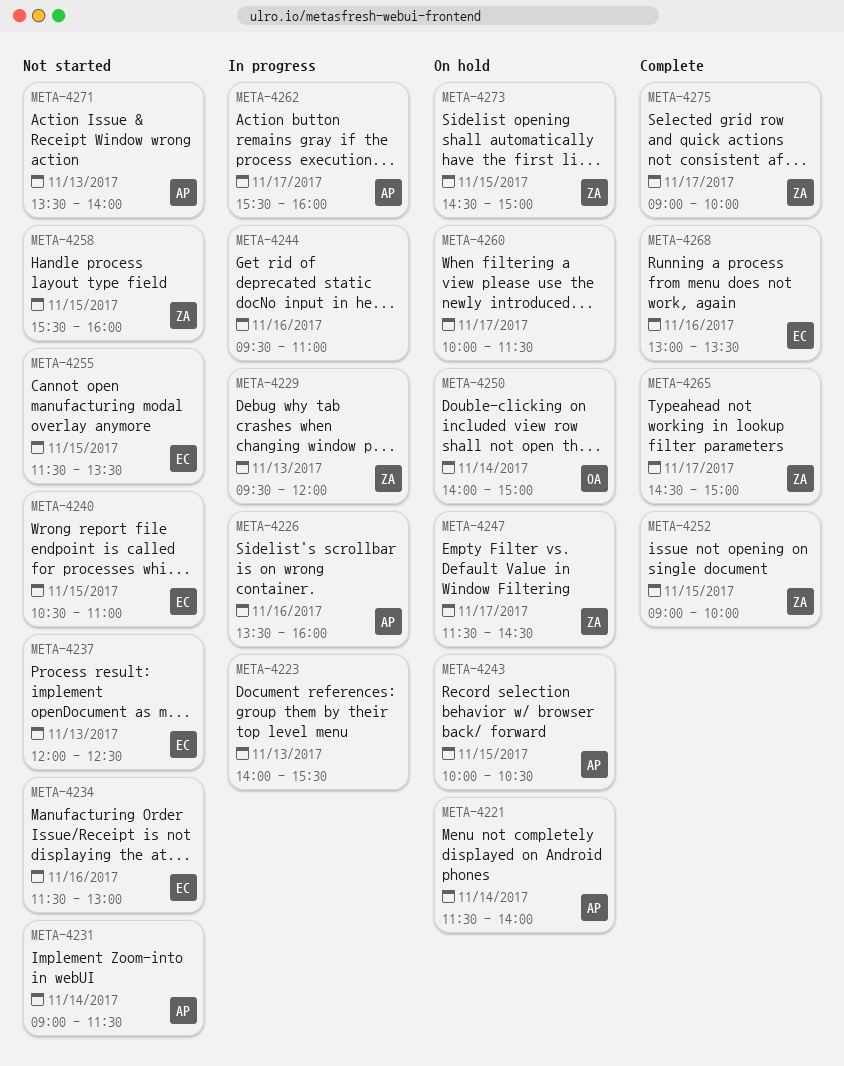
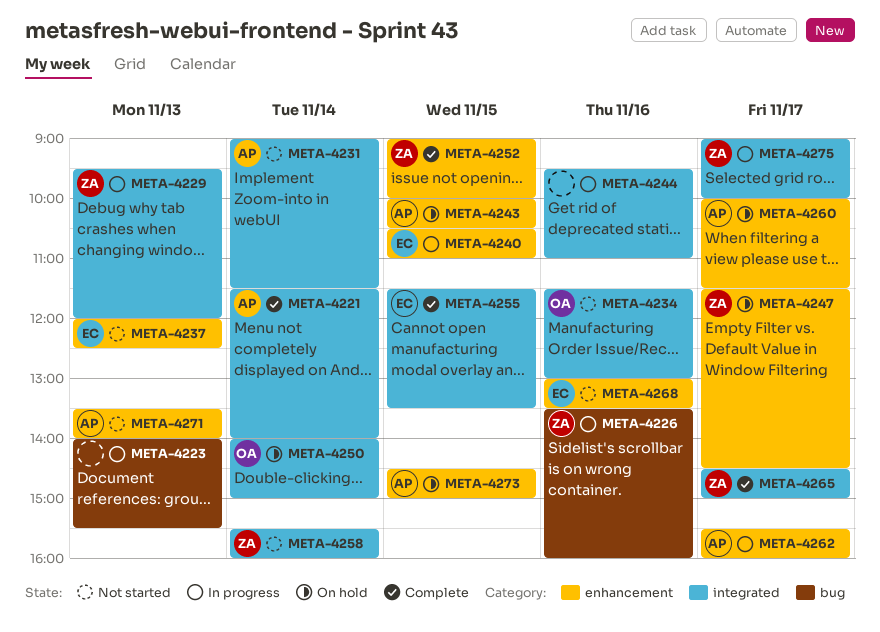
META-4221, status: On hold -> Complete
META-4226, owner: AP -> ZA
META-4234, owner: EC -> OA
META-4240, status: Not started -> In progress
META-4255, status: Not started -> Complete
META-4258, day: Nov 15 -> Nov 14
META-4260, owner: none -> AP
META-4268, status: Complete -> Not started
META-4273, owner: ZA -> AP
META-4275, status: Complete -> In progress

